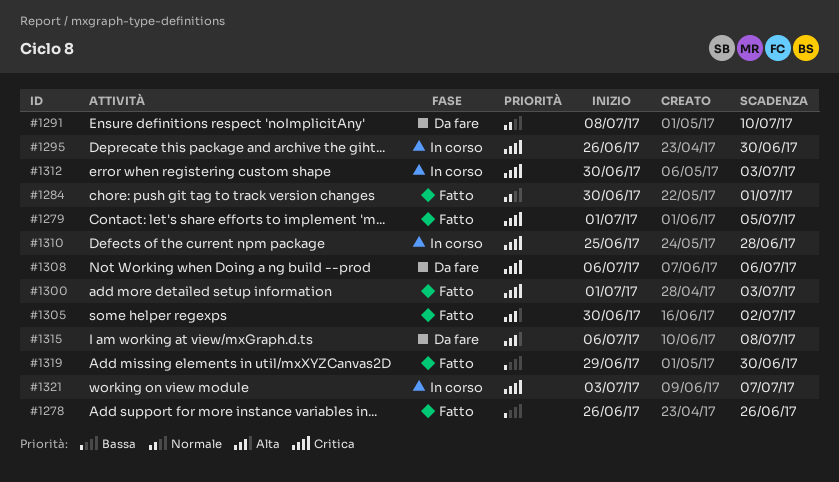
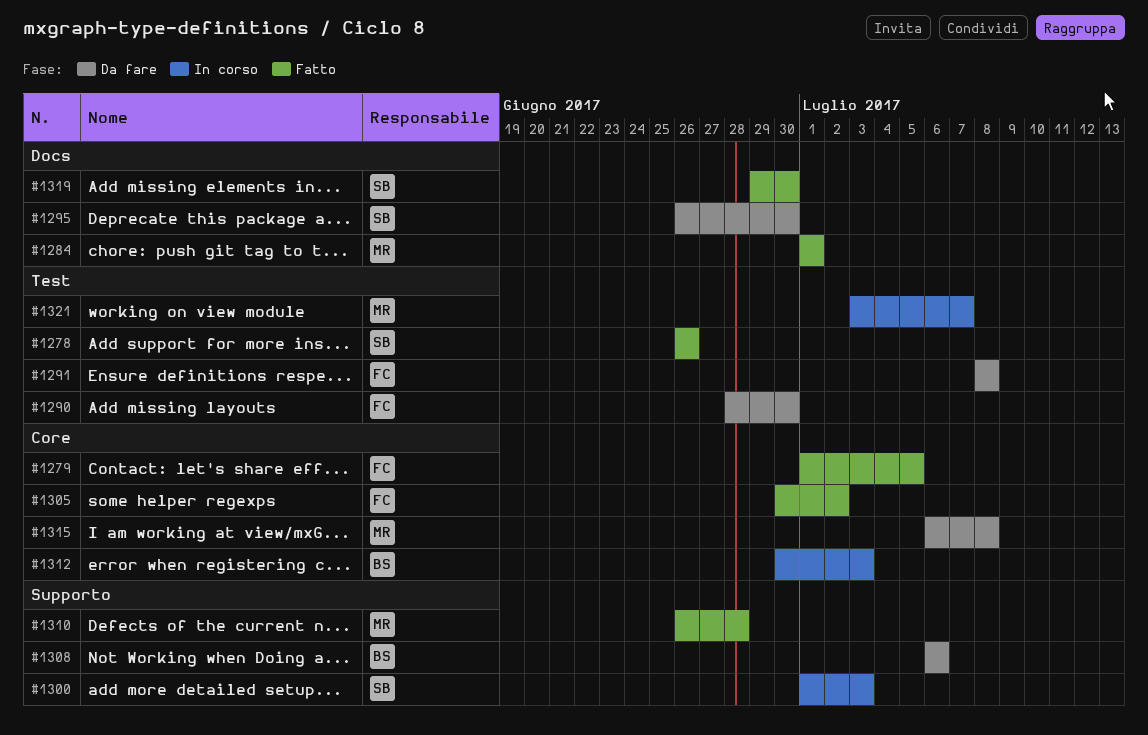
#1284, start: Jun 30 -> Jul 1
#1290: none -> present
#1291, due: Jul 10 -> Jul 8
#1295, status: In corso -> Da fare
#1300, status: Fatto -> In corso
#1310, status: In corso -> Fatto
#1310, start: Jun 25 -> Jun 26

